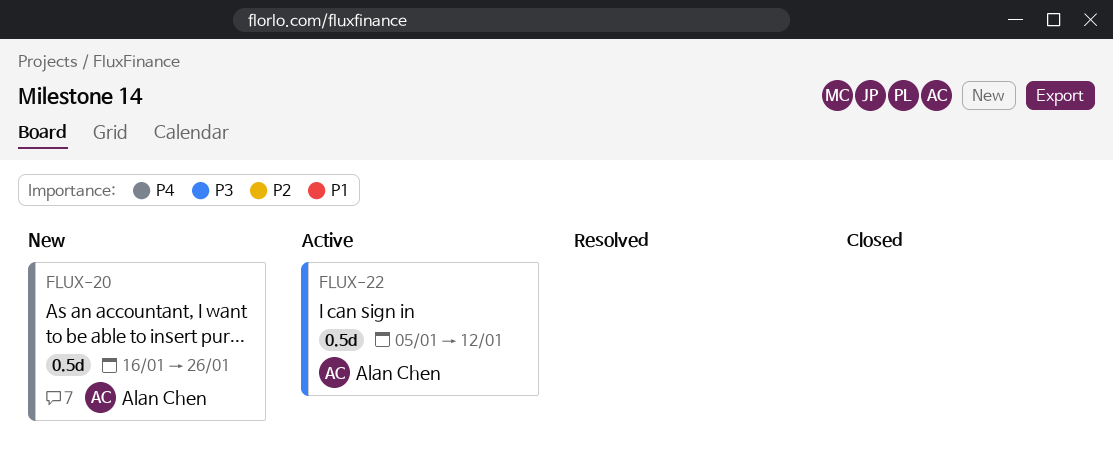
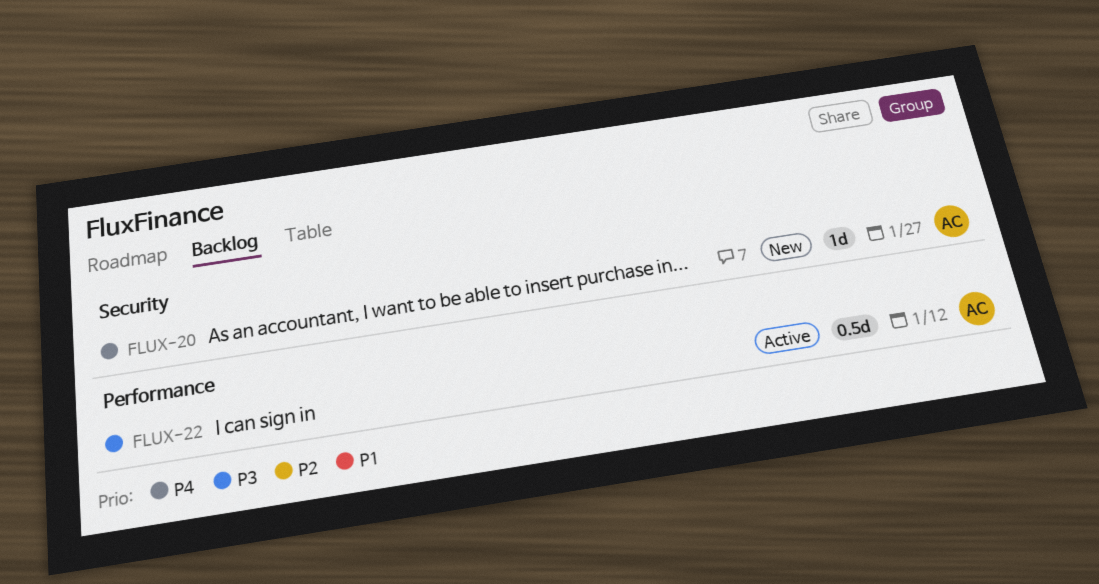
FLUX-20, estimate: 0.5d -> 1d
FLUX-20, due: Jan 26 -> Jan 27

